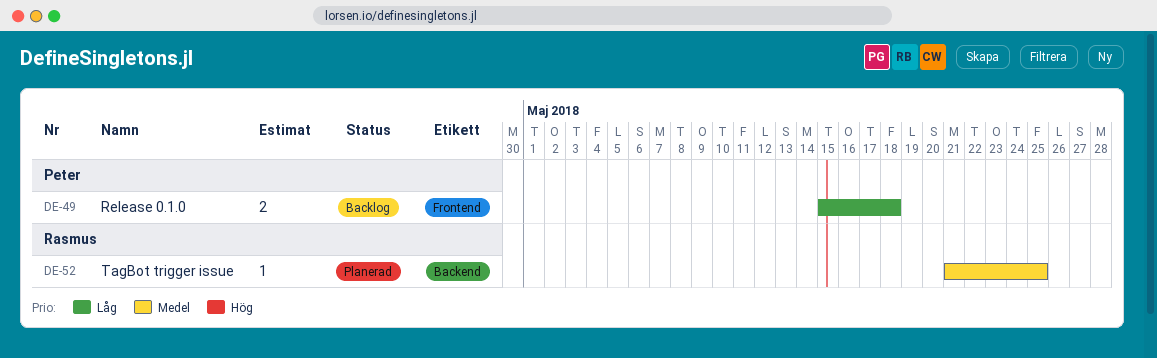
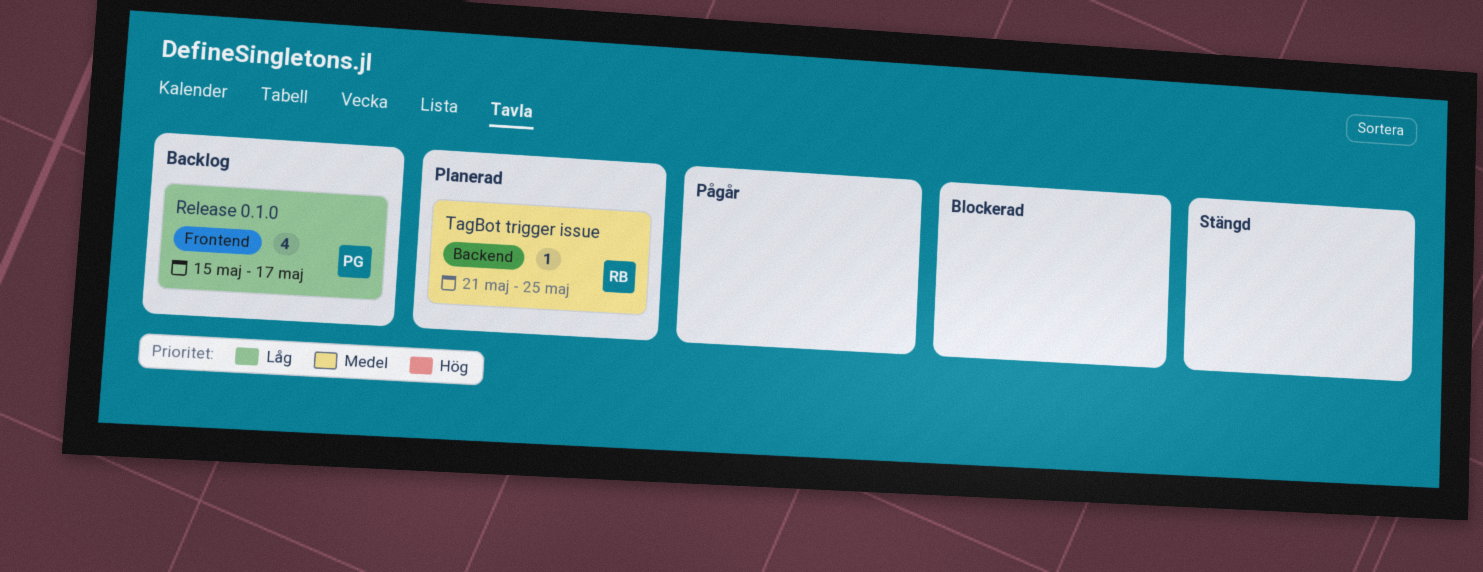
Release 0.1.0, estimate: 2 -> 4
Release 0.1.0, due: May 18 -> May 17

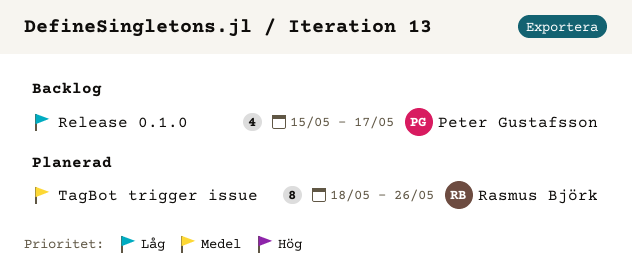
TagBot trigger issue, estimate: 1 -> 8
TagBot trigger issue, start: May 21 -> May 18
TagBot trigger issue, due: May 25 -> May 26

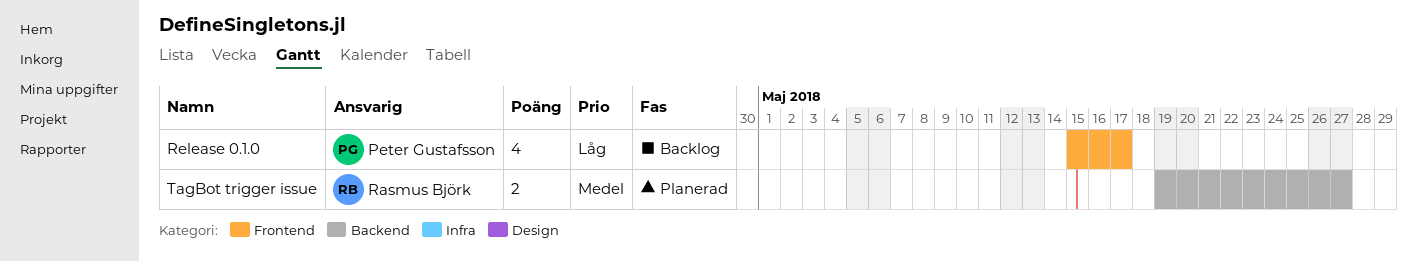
TagBot trigger issue, estimate: 8 -> 2
TagBot trigger issue, start: May 18 -> May 19
TagBot trigger issue, due: May 26 -> May 27

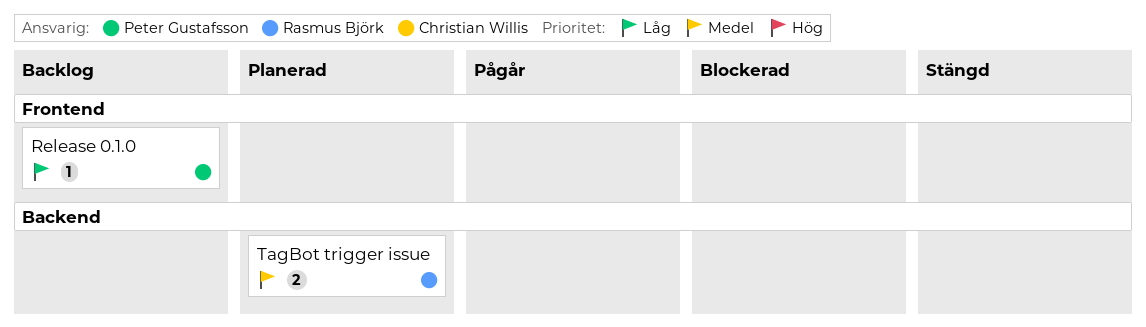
Release 0.1.0, estimate: 4 -> 1

